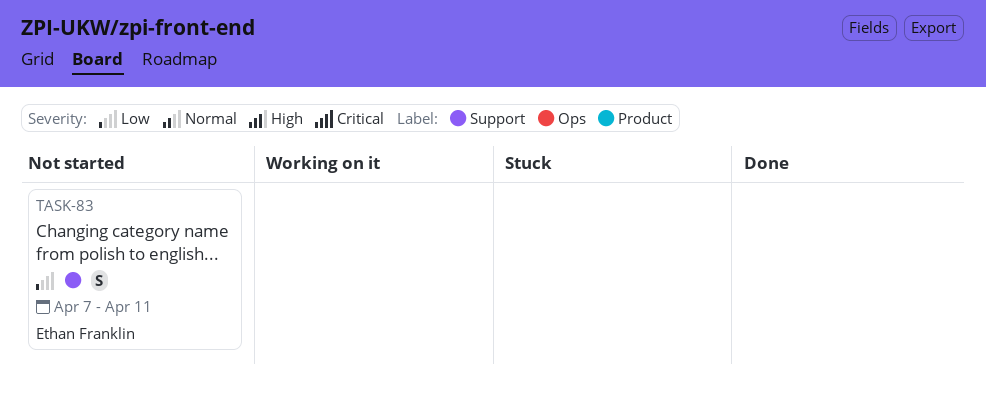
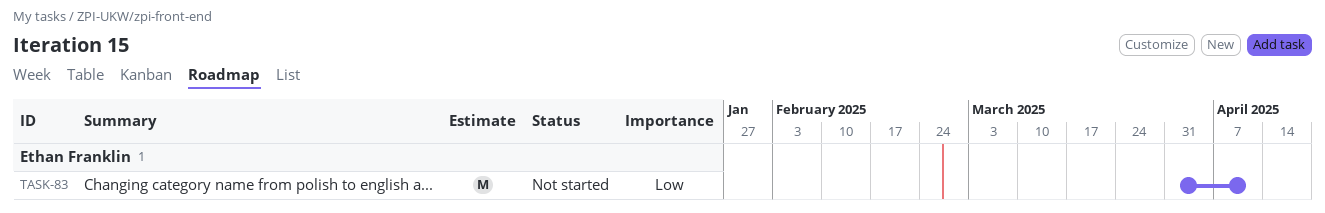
TASK-83, estimate: S -> M
TASK-83, start: Apr 7 -> Mar 31

